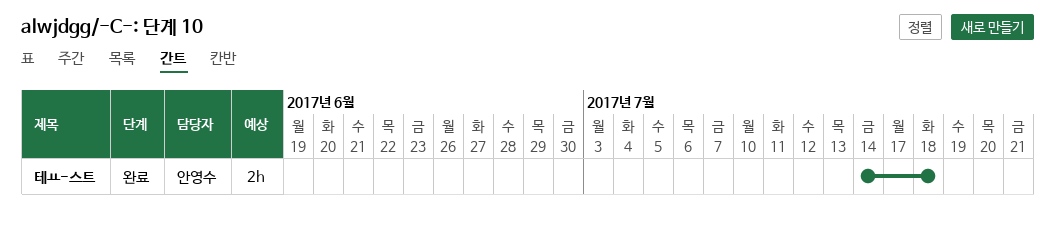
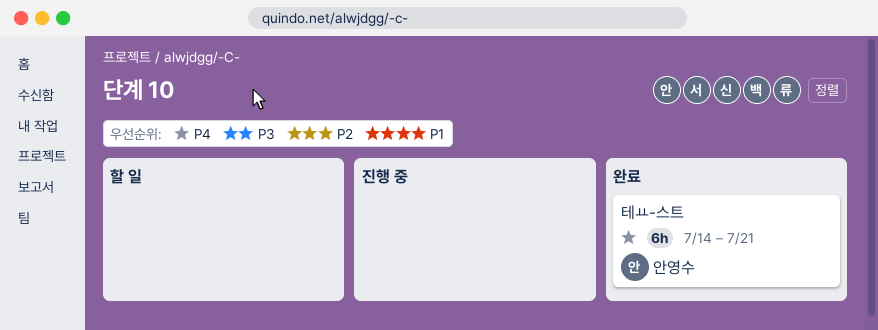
테ㅛ-스트, estimate: 2h -> 6h
테ㅛ-스트, due: Jul 18 -> Jul 21

